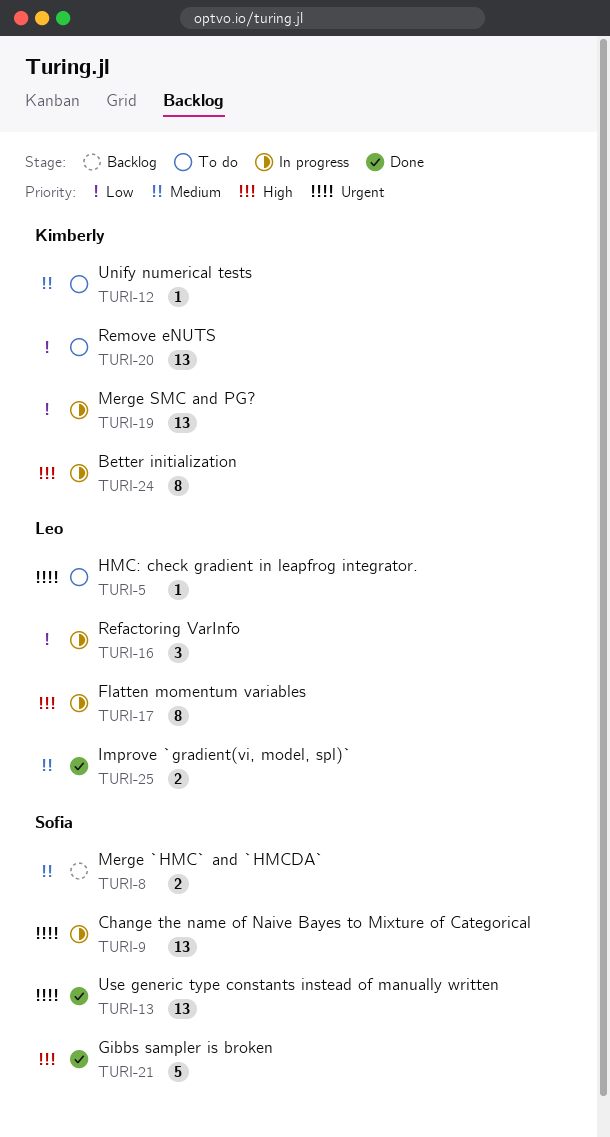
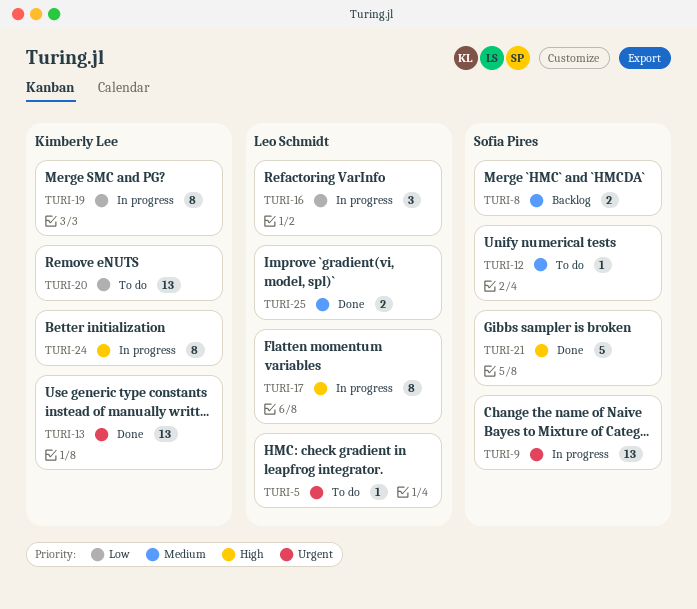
TURI-12, owner: Kimberly Lee -> Sofia Pires
TURI-13, owner: Sofia Pires -> Kimberly Lee
TURI-19, estimate: 13 -> 8

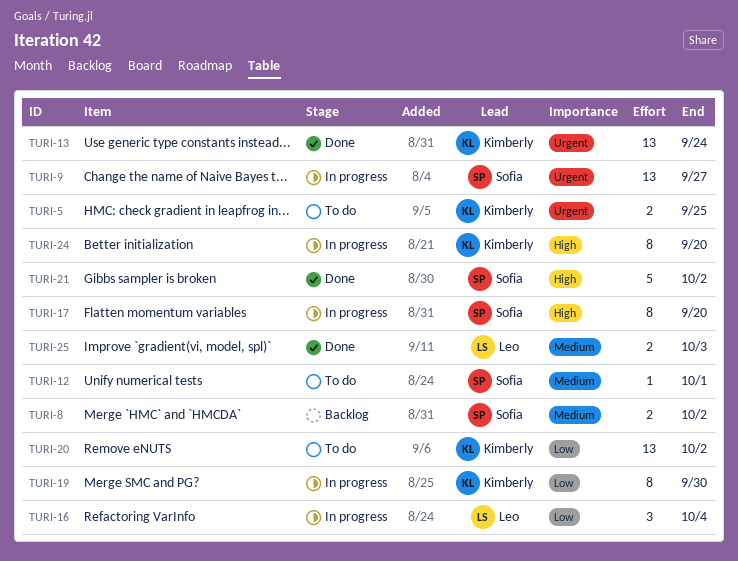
TURI-5, owner: Leo Schmidt -> Kimberly Lee
TURI-5, estimate: 1 -> 2
TURI-17, owner: Leo Schmidt -> Sofia Pires

